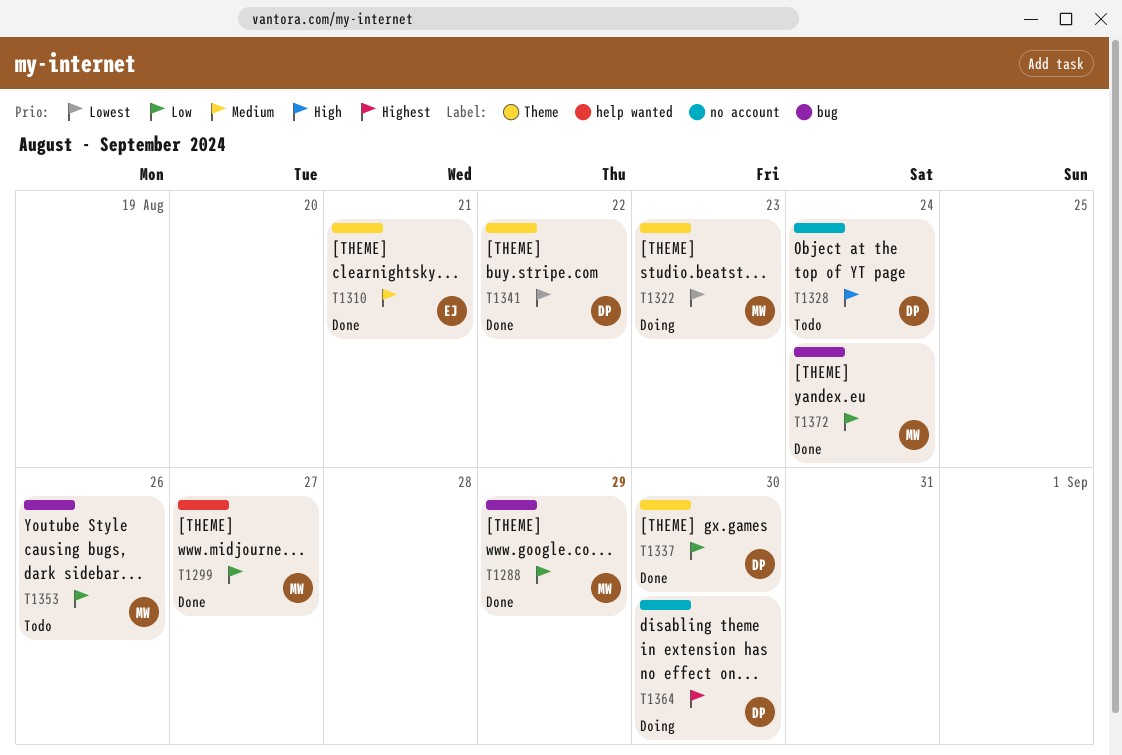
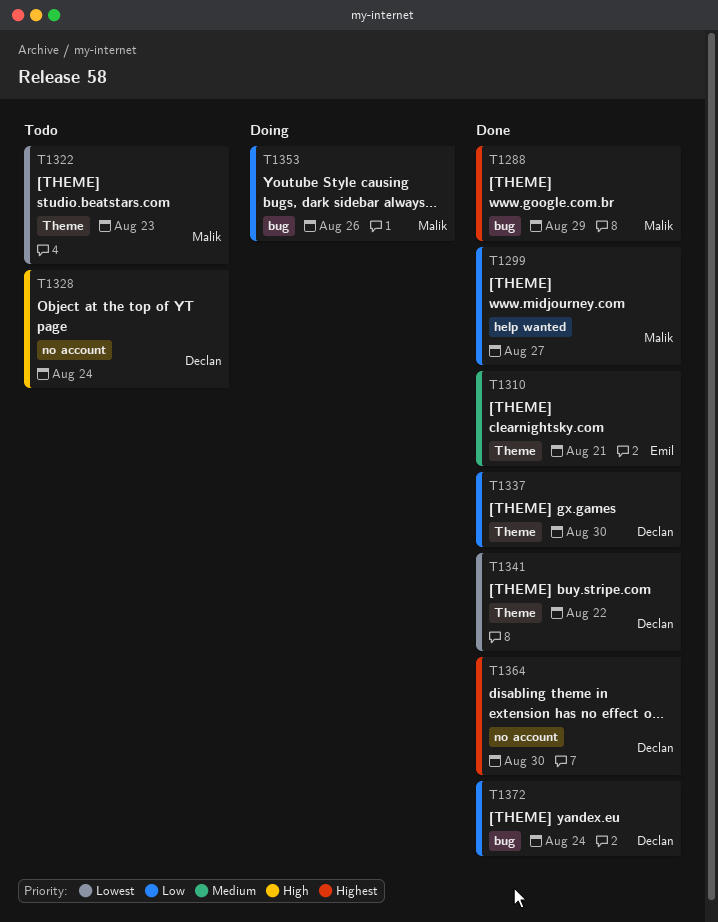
T1288, priority: Low -> Highest
T1322, status: Doing -> Todo
T1353, status: Todo -> Doing
T1364, status: Doing -> Done
T1372, owner: Malik -> Declan

